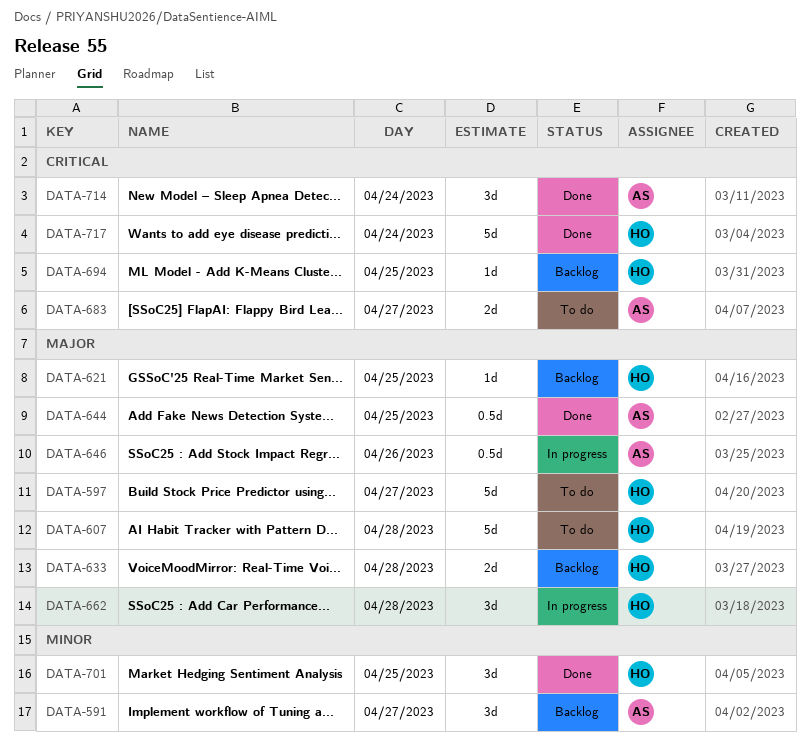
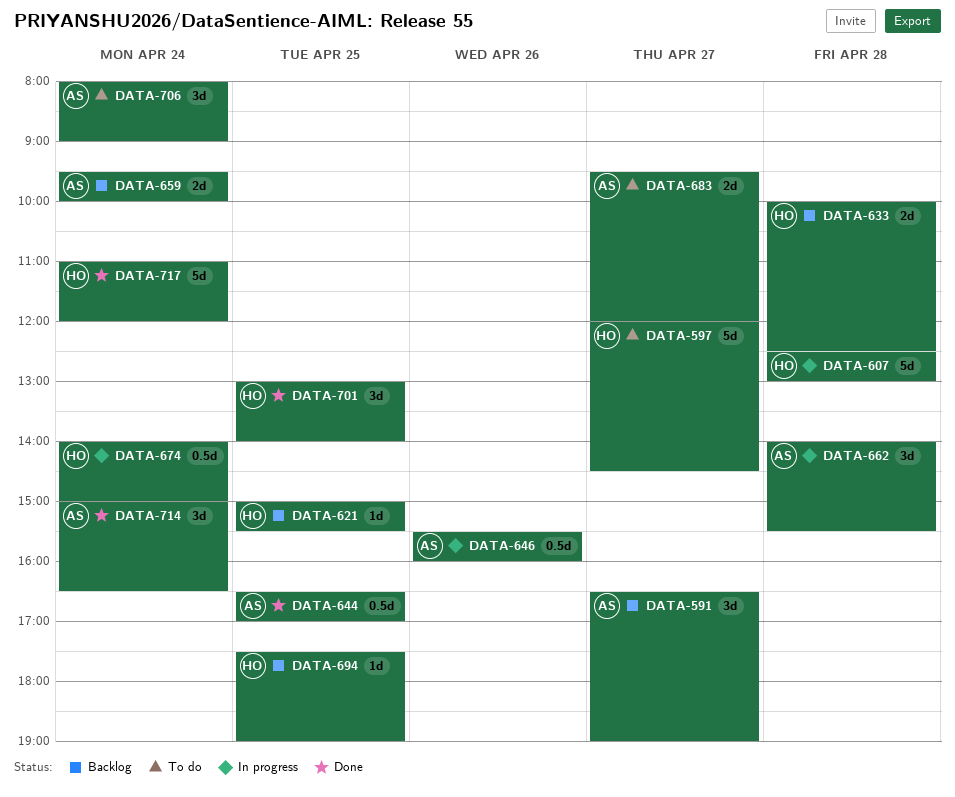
DATA-607, status: To do -> In progress
DATA-659: none -> present
DATA-662, owner: HO -> AS
DATA-674: none -> present
DATA-706: none -> present

